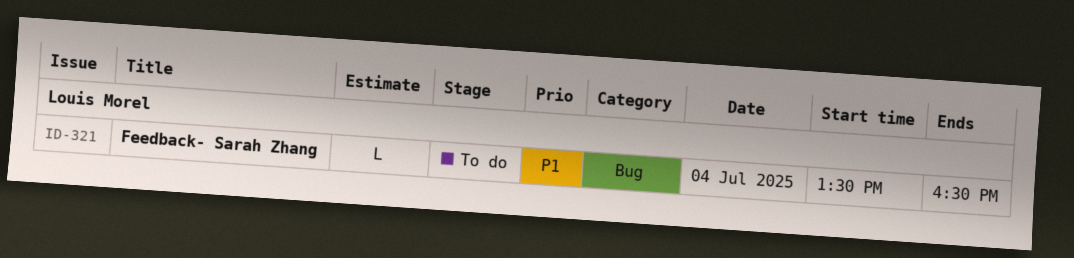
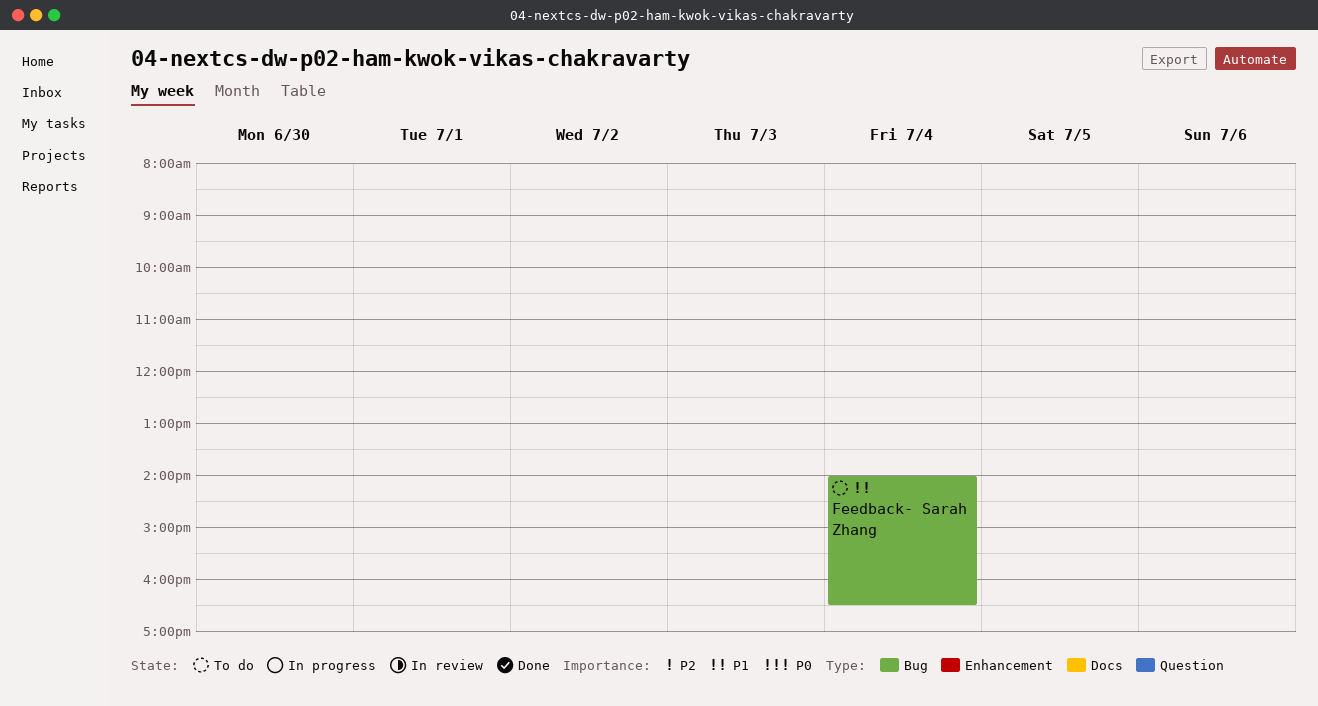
Feedback- Sarah Zhang, begins: 13:30 -> 14:00

